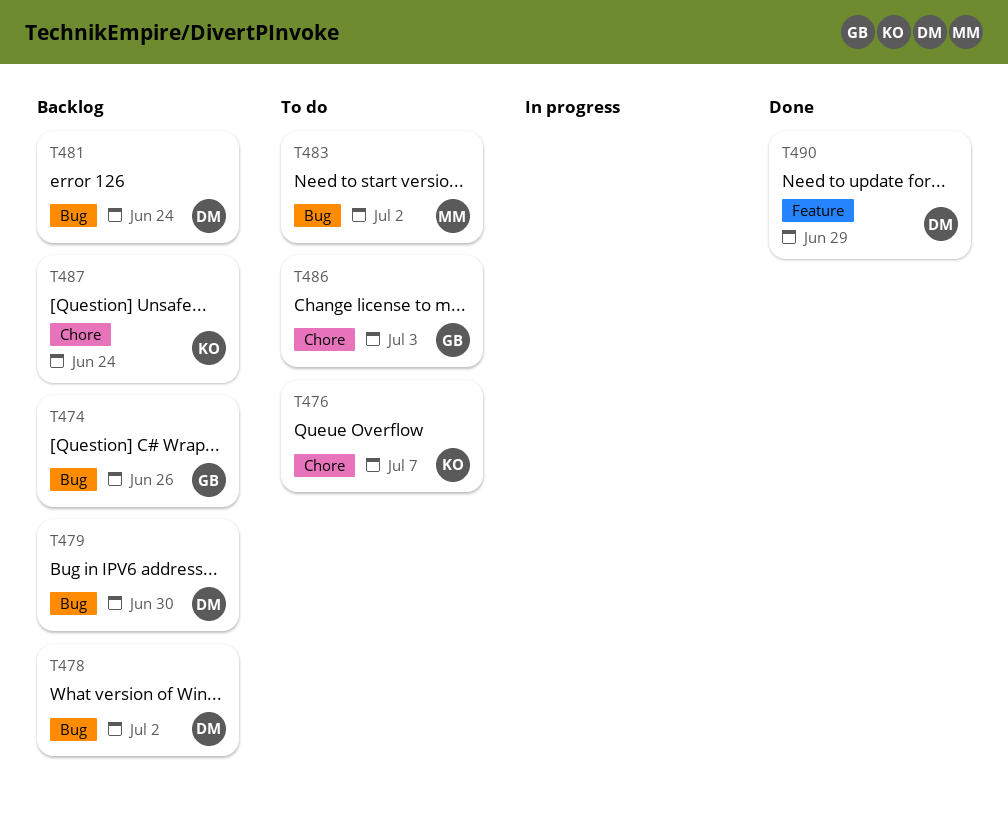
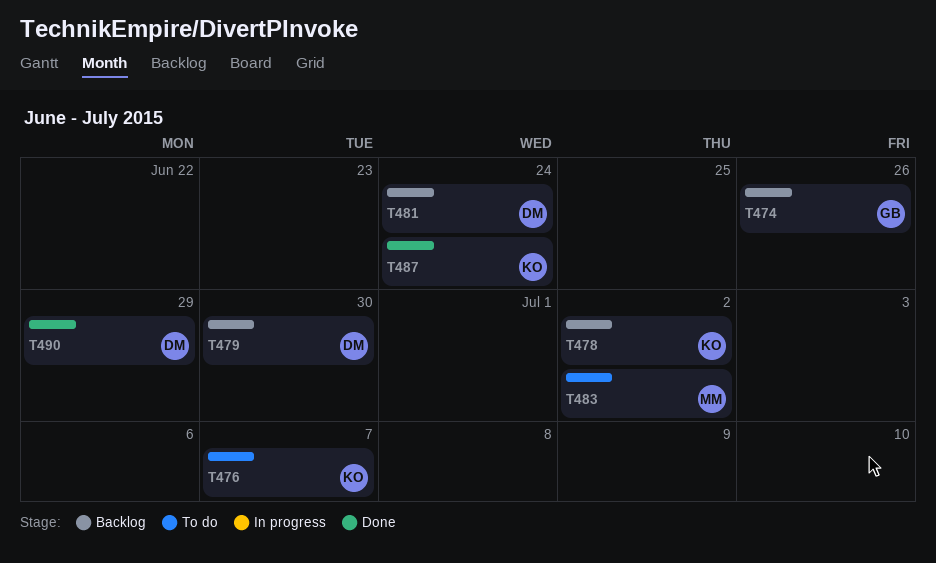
T478, owner: DM -> KO
T486: present -> none
T487, status: Backlog -> Done

